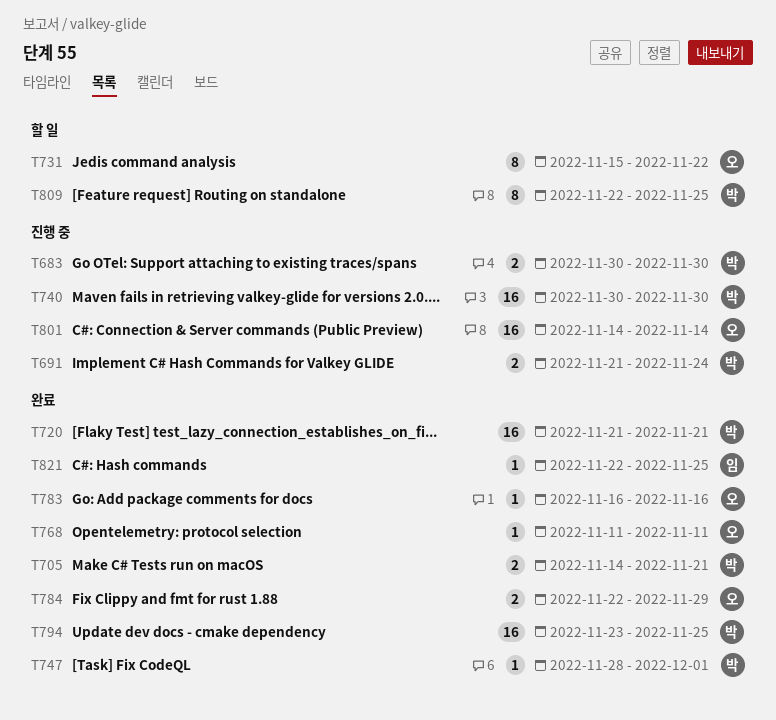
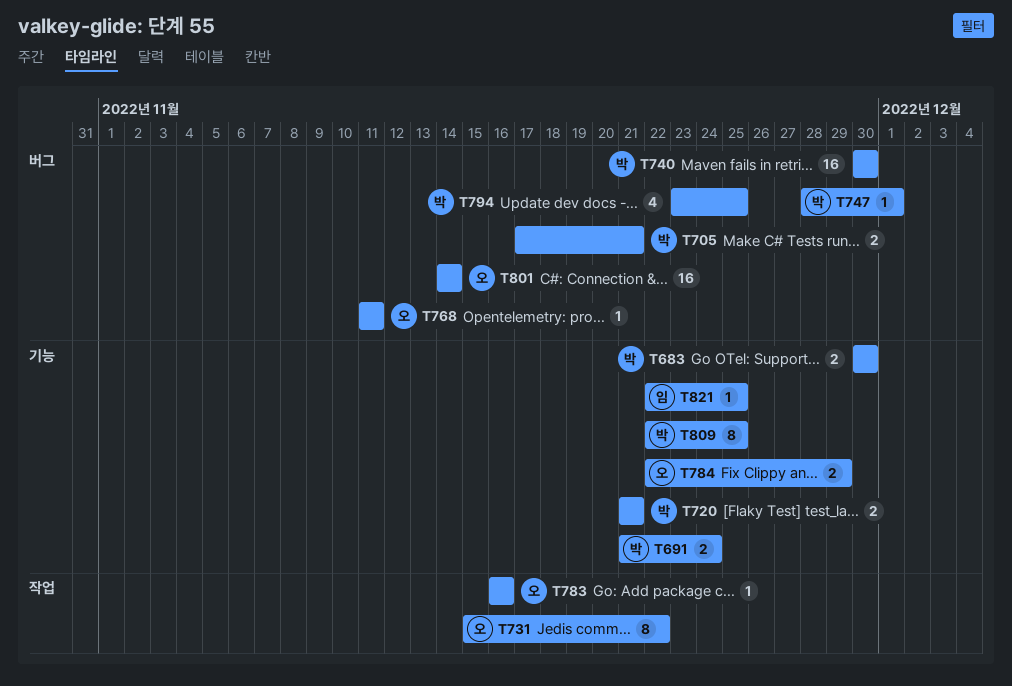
T705, start: Nov 14 -> Nov 17
T720, estimate: 16 -> 2
T794, estimate: 16 -> 4

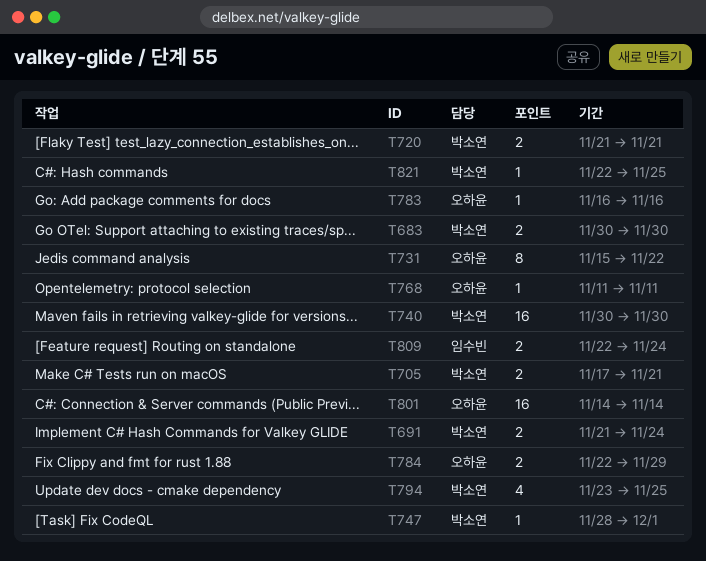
T809, owner: 박소연 -> 임수빈
T809, estimate: 8 -> 2
T809, due: Nov 25 -> Nov 24
T821, owner: 임수빈 -> 박소연

